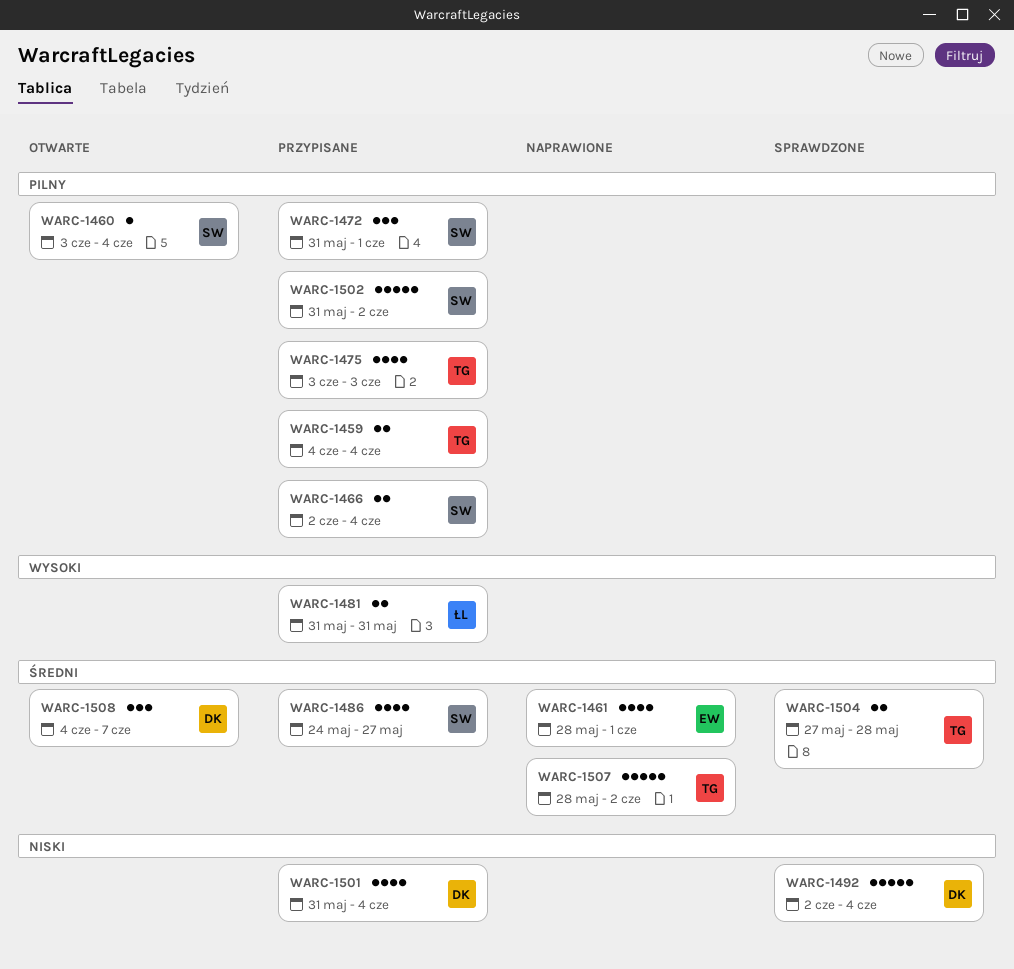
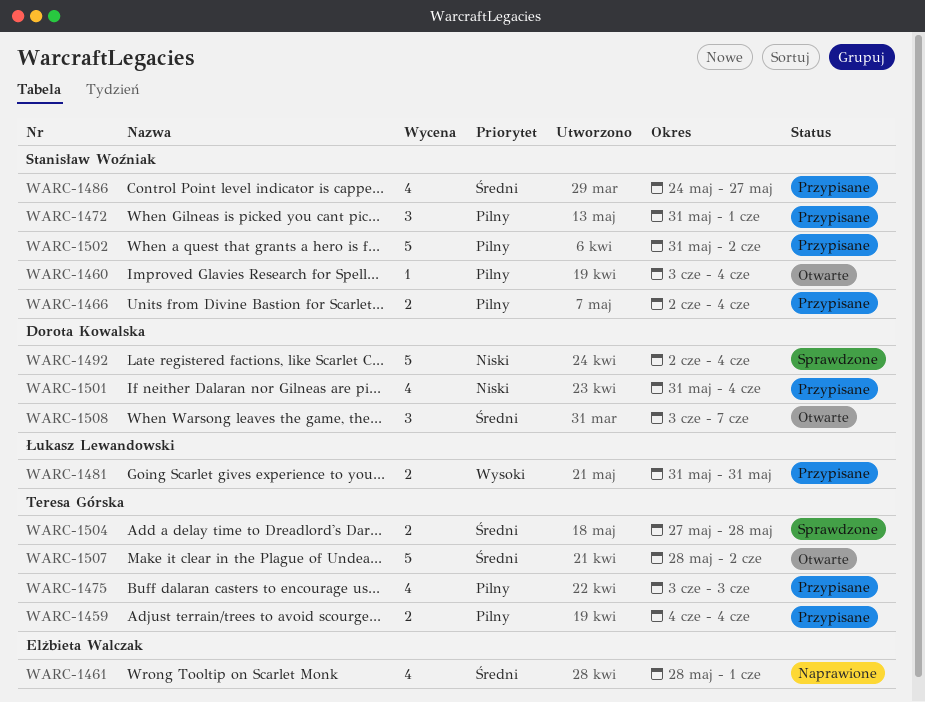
WARC-1507, status: Naprawione -> Otwarte
WARC-1508, start: Jun 4 -> Jun 3

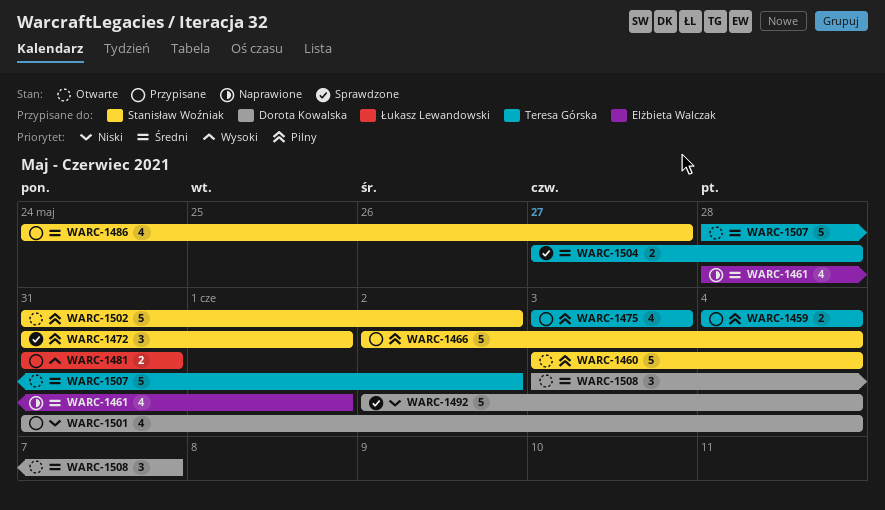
WARC-1460, estimate: 1 -> 5
WARC-1466, estimate: 2 -> 5
WARC-1472, status: Przypisane -> Sprawdzone
WARC-1502, status: Przypisane -> Otwarte

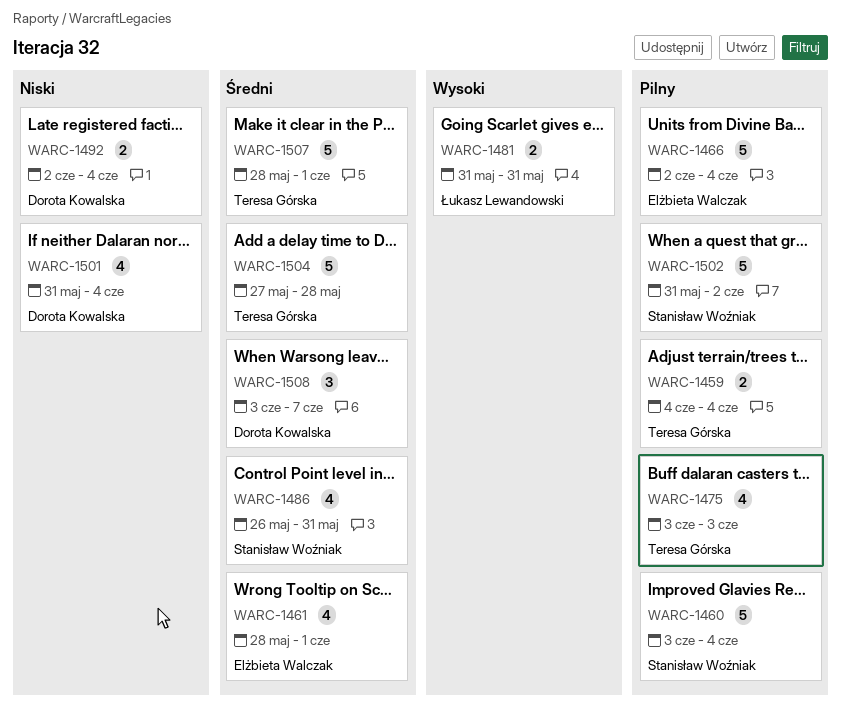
WARC-1466, owner: Stanisław Woźniak -> Elżbieta Walczak
WARC-1472: present -> none
WARC-1486, start: May 24 -> May 26
WARC-1486, due: May 27 -> May 31
WARC-1492, estimate: 5 -> 2
WARC-1504, estimate: 2 -> 5
WARC-1507, due: Jun 2 -> Jun 1

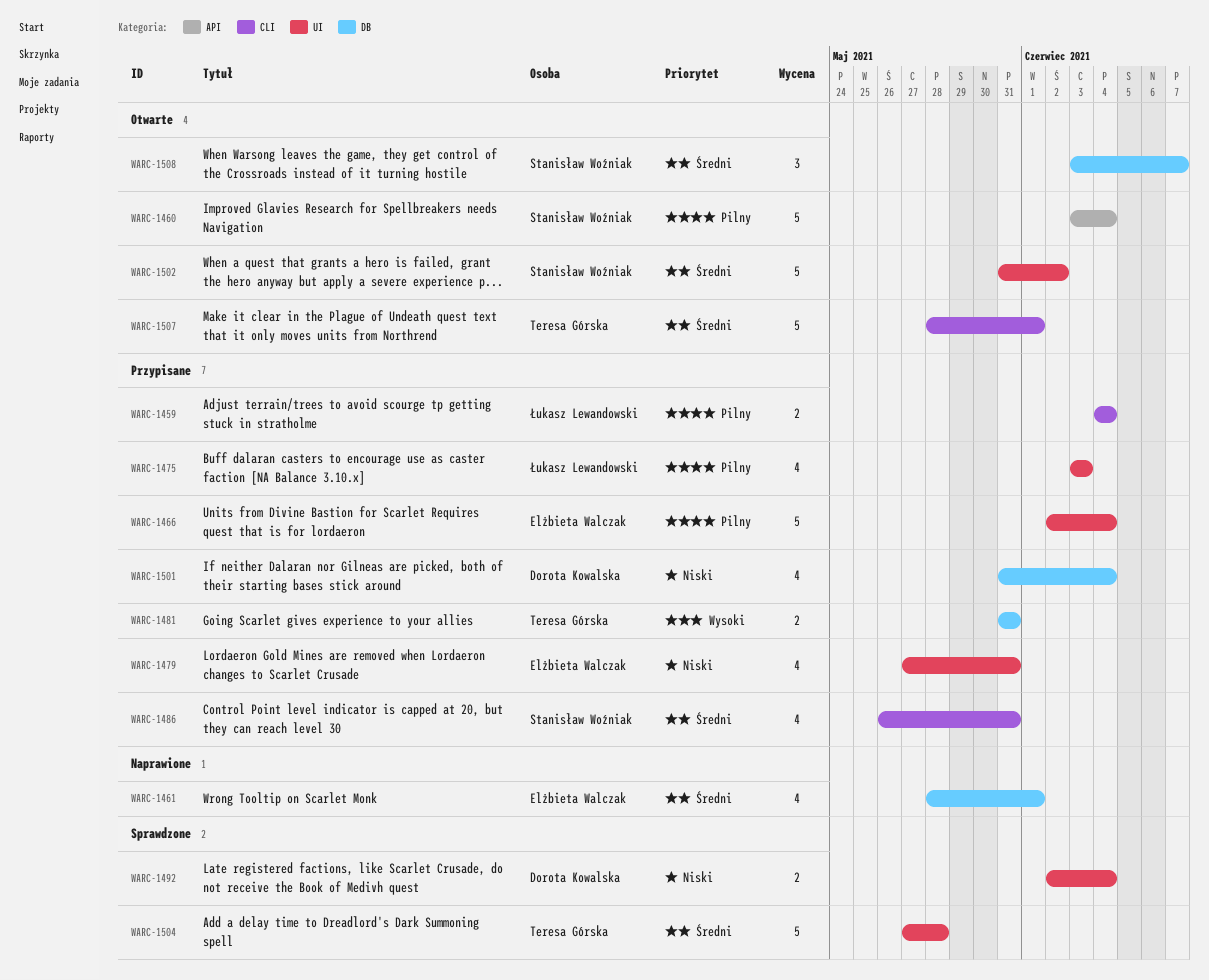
WARC-1459, owner: Teresa Górska -> Łukasz Lewandowski
WARC-1475, owner: Teresa Górska -> Łukasz Lewandowski
WARC-1479: none -> present
WARC-1481, owner: Łukasz Lewandowski -> Teresa Górska
WARC-1502, priority: Pilny -> Średni
WARC-1508, owner: Dorota Kowalska -> Stanisław Woźniak

